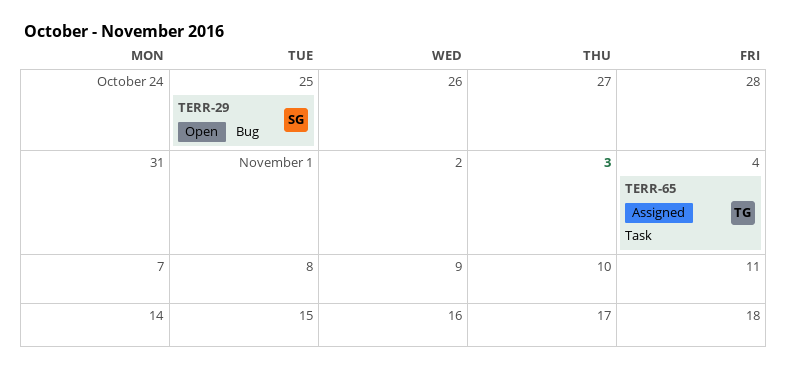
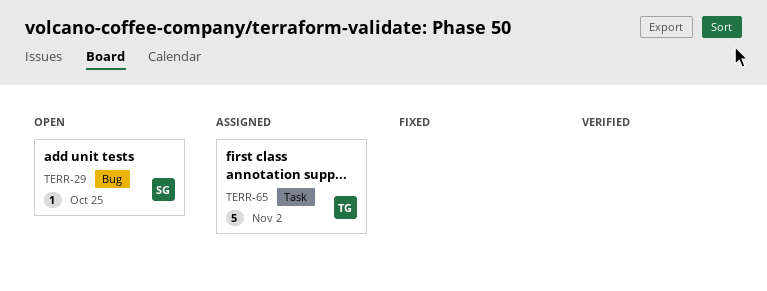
TERR-65, due: Nov 4 -> Nov 2

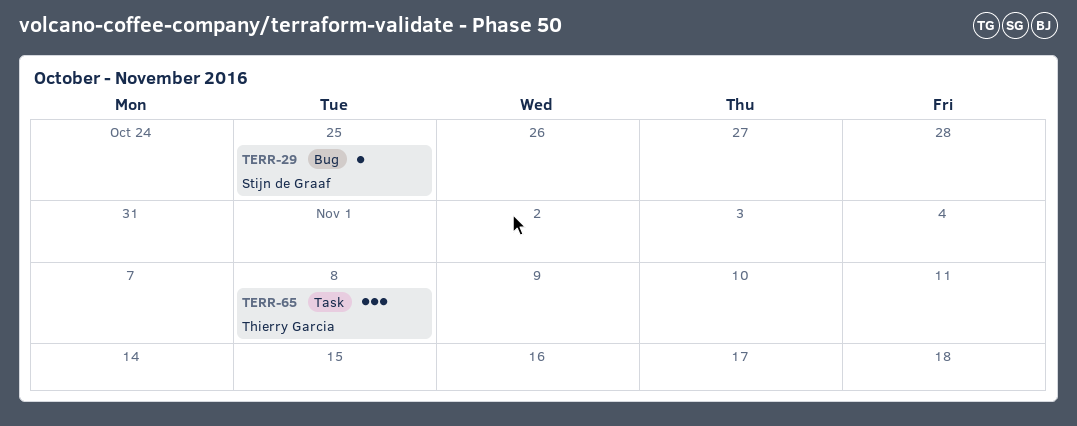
TERR-65, estimate: 5 -> 3
TERR-65, due: Nov 2 -> Nov 8

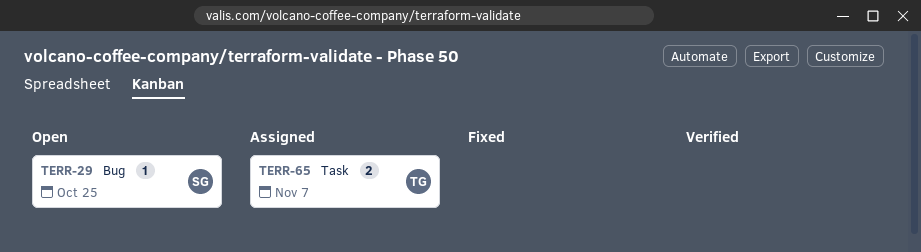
TERR-65, estimate: 3 -> 2
TERR-65, due: Nov 8 -> Nov 7

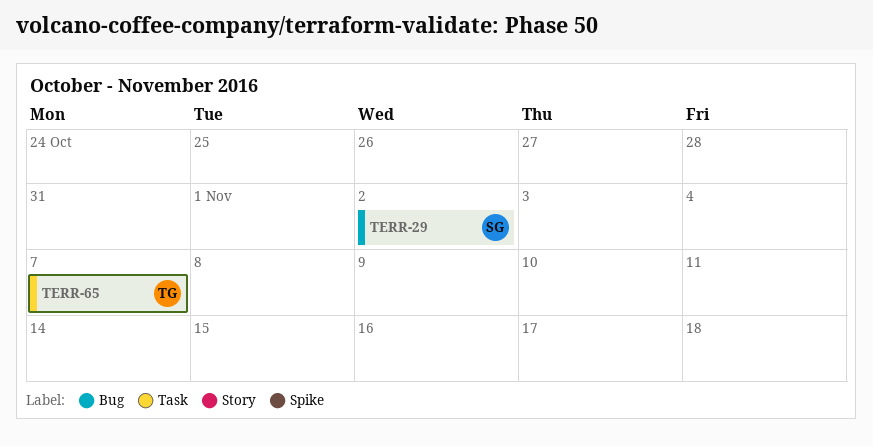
TERR-29, due: Oct 25 -> Nov 2

